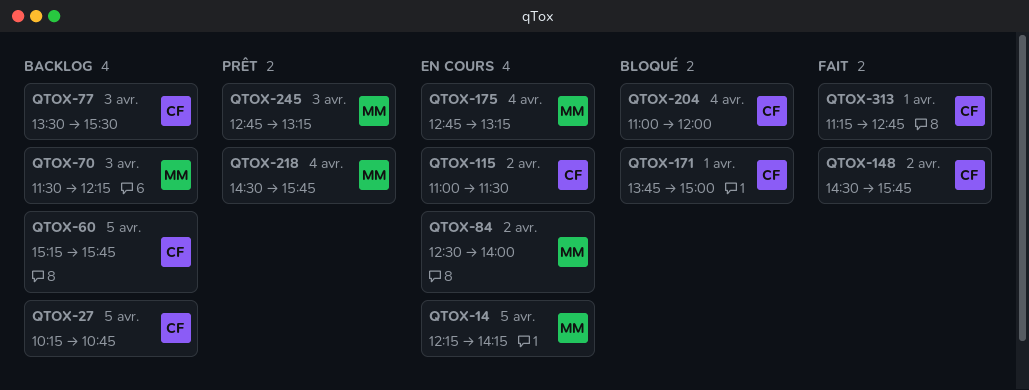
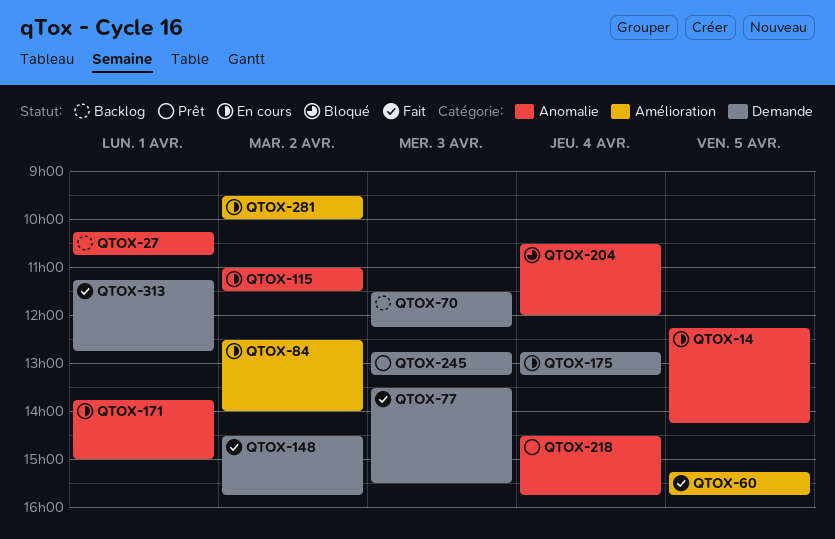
QTOX-27, day: Apr 5 -> Apr 1
QTOX-60, status: Backlog -> Fait
QTOX-77, status: Backlog -> Fait
QTOX-171, status: Bloqué -> En cours
QTOX-204, begins: 11:00 -> 10:30
QTOX-281: none -> present

